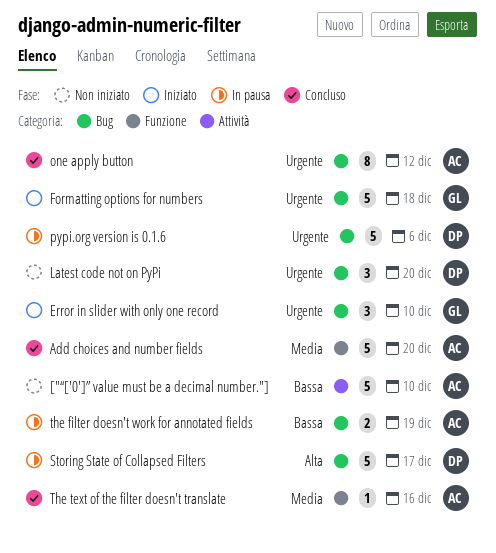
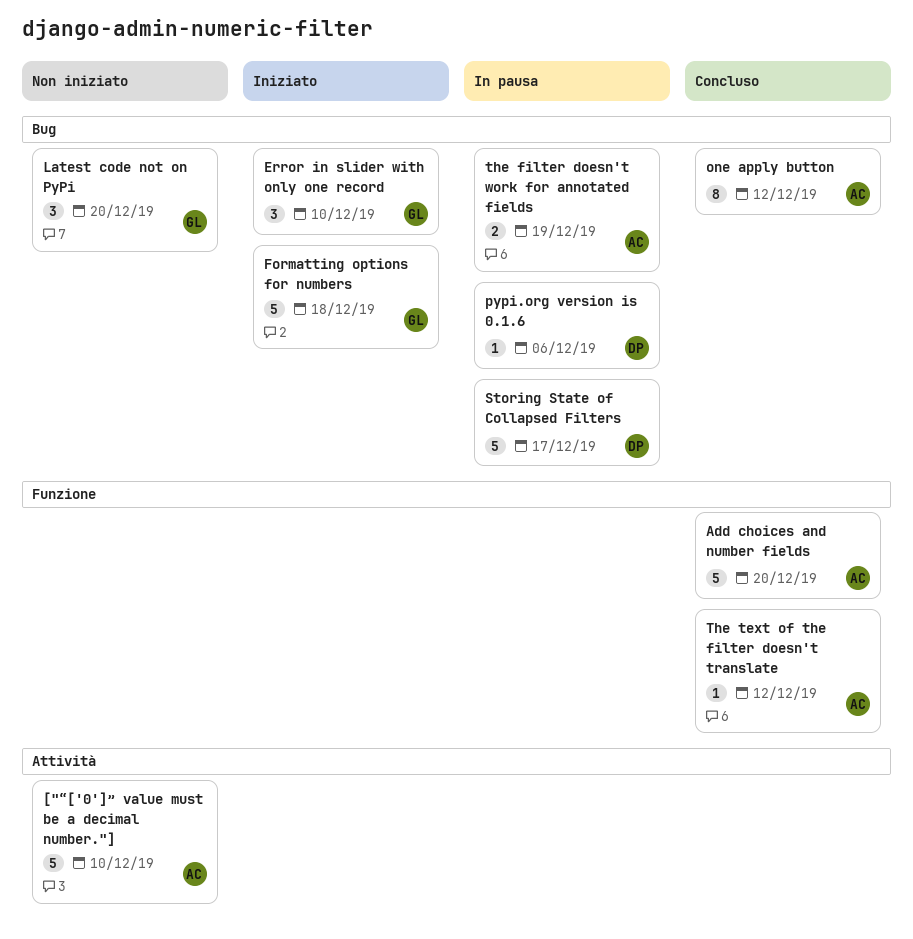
Latest code not on PyPi, owner: DP -> GL
pypi.org version is 0.1.6, estimate: 5 -> 1
The text of the filter doesn't translate, due: Dec 16 -> Dec 12

